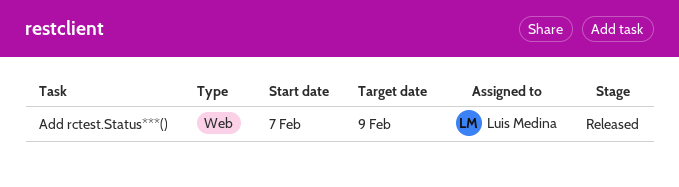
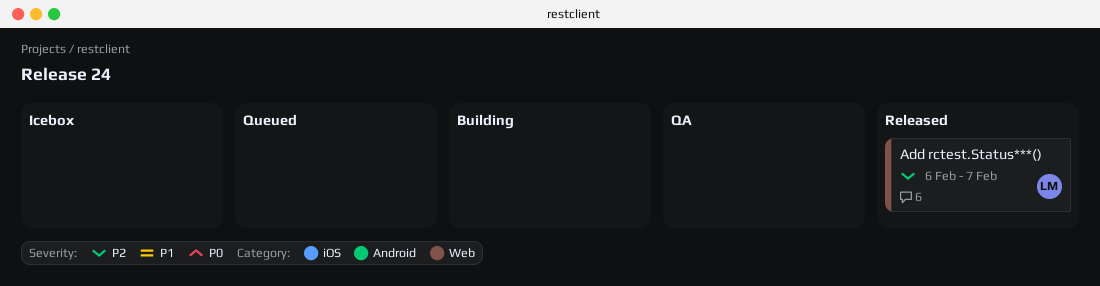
Add rctest.Status***(), start: Feb 7 -> Feb 6
Add rctest.Status***(), due: Feb 9 -> Feb 7

